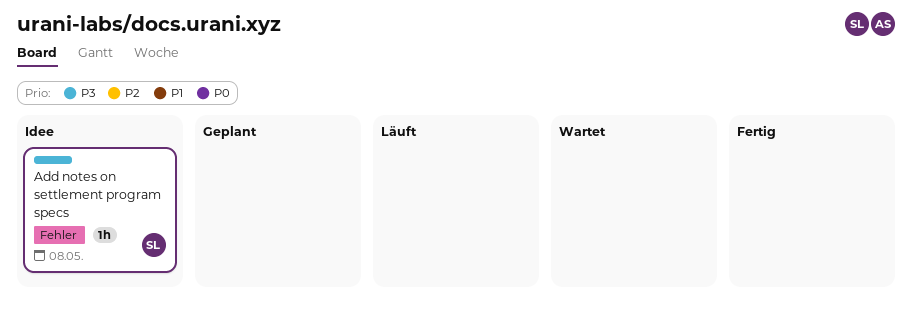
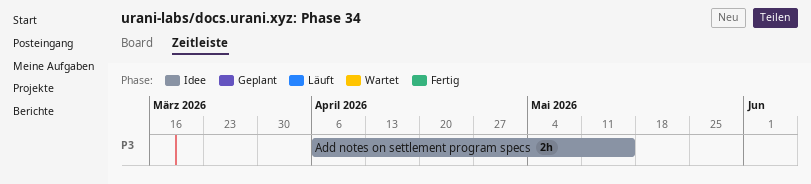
Add notes on settlement program specs, estimate: 1h -> 2h
Add notes on settlement program specs, due: May 8 -> May 15

